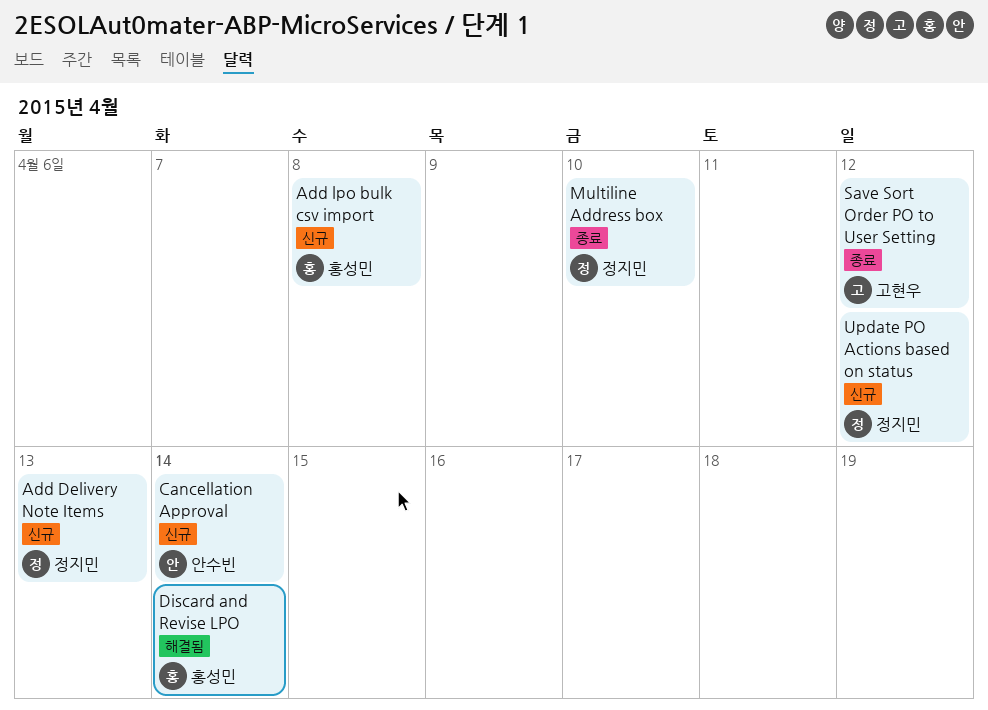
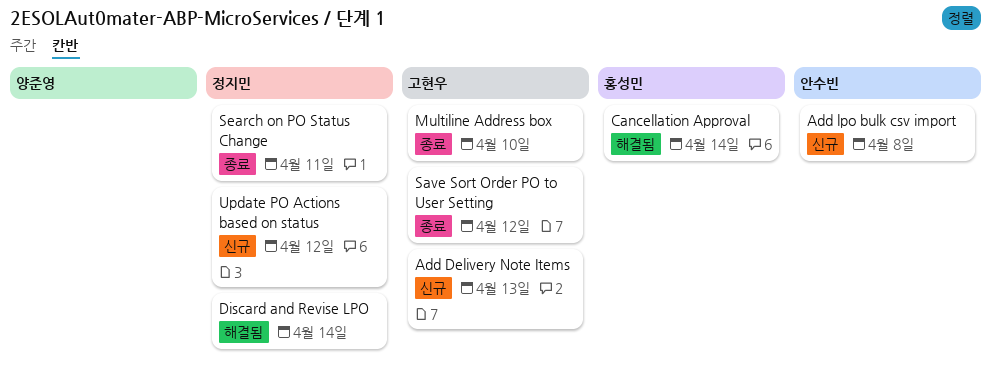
Add Delivery Note Items, owner: 정지민 -> 고현우
Add lpo bulk csv import, owner: 홍성민 -> 안수빈
Cancellation Approval, status: 신규 -> 해결됨
Cancellation Approval, owner: 안수빈 -> 홍성민
Discard and Revise LPO, owner: 홍성민 -> 정지민
Multiline Address box, owner: 정지민 -> 고현우
Search on PO Status Change: none -> present

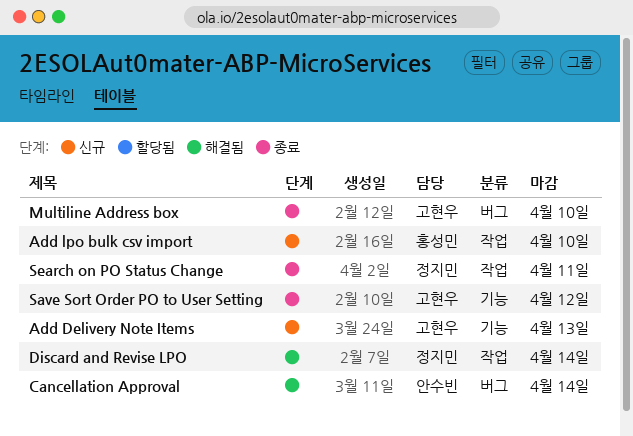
Add lpo bulk csv import, owner: 안수빈 -> 홍성민
Add lpo bulk csv import, due: Apr 8 -> Apr 10
Cancellation Approval, owner: 홍성민 -> 안수빈
Update PO Actions based on status: present -> none

